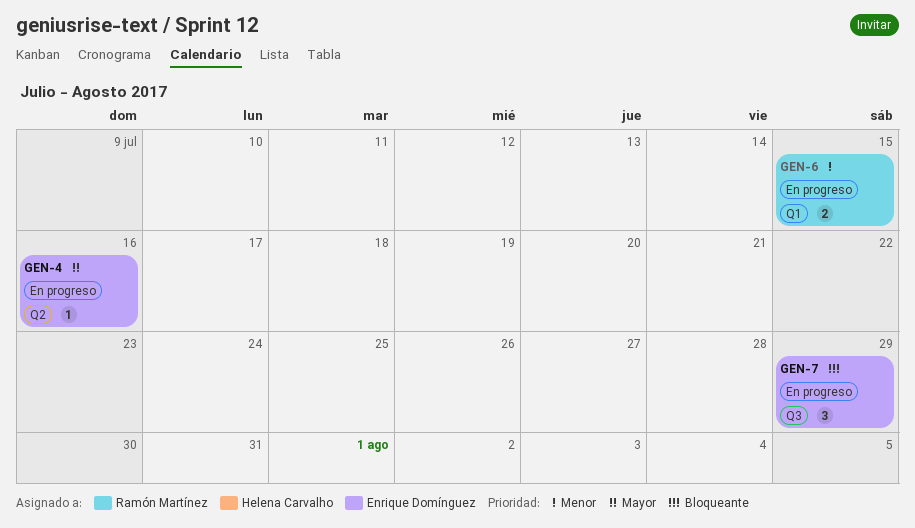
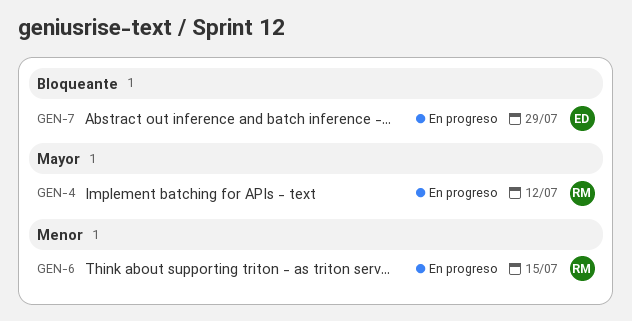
GEN-4, owner: Enrique Domínguez -> Ramón Martínez
GEN-4, due: Jul 16 -> Jul 12

